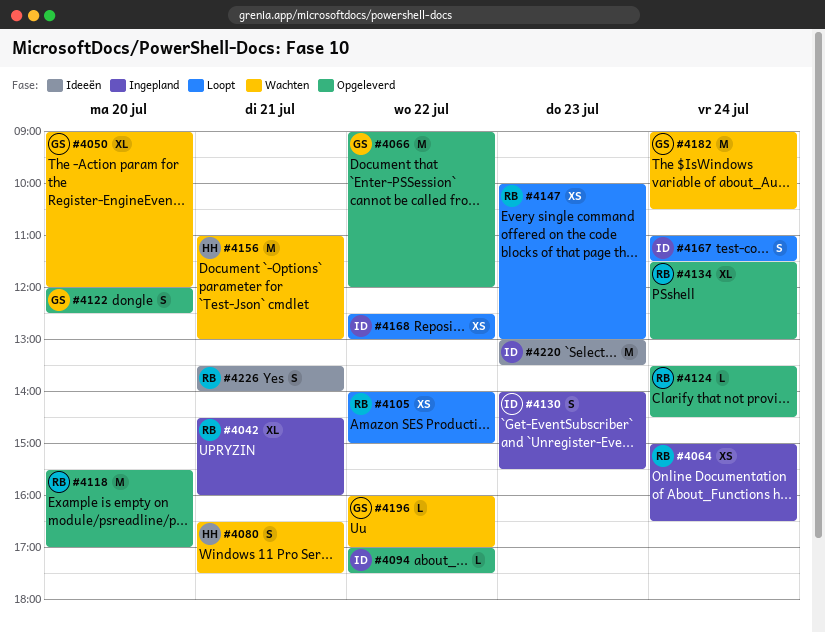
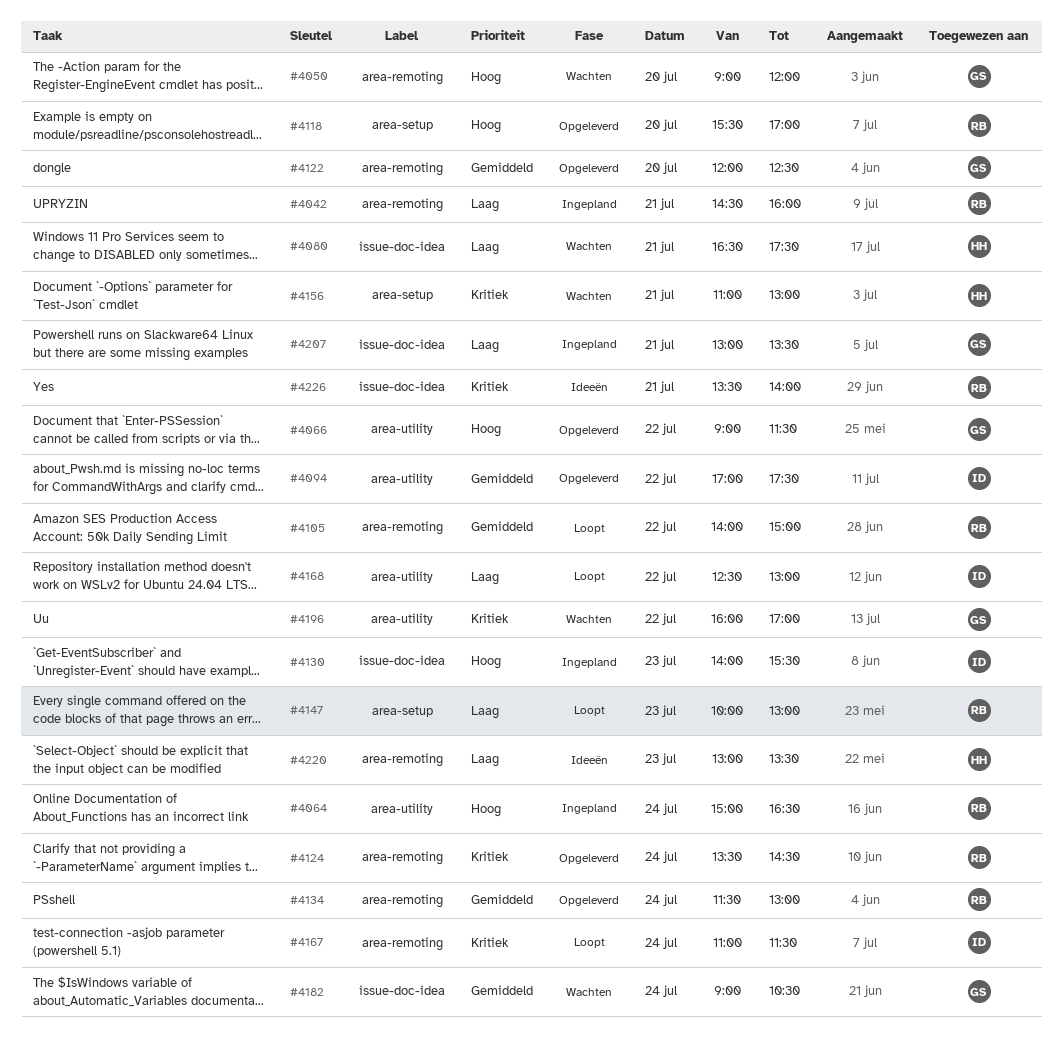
#4066, ends: 12:00 -> 11:30
#4207: none -> present
#4220, owner: ID -> HH

